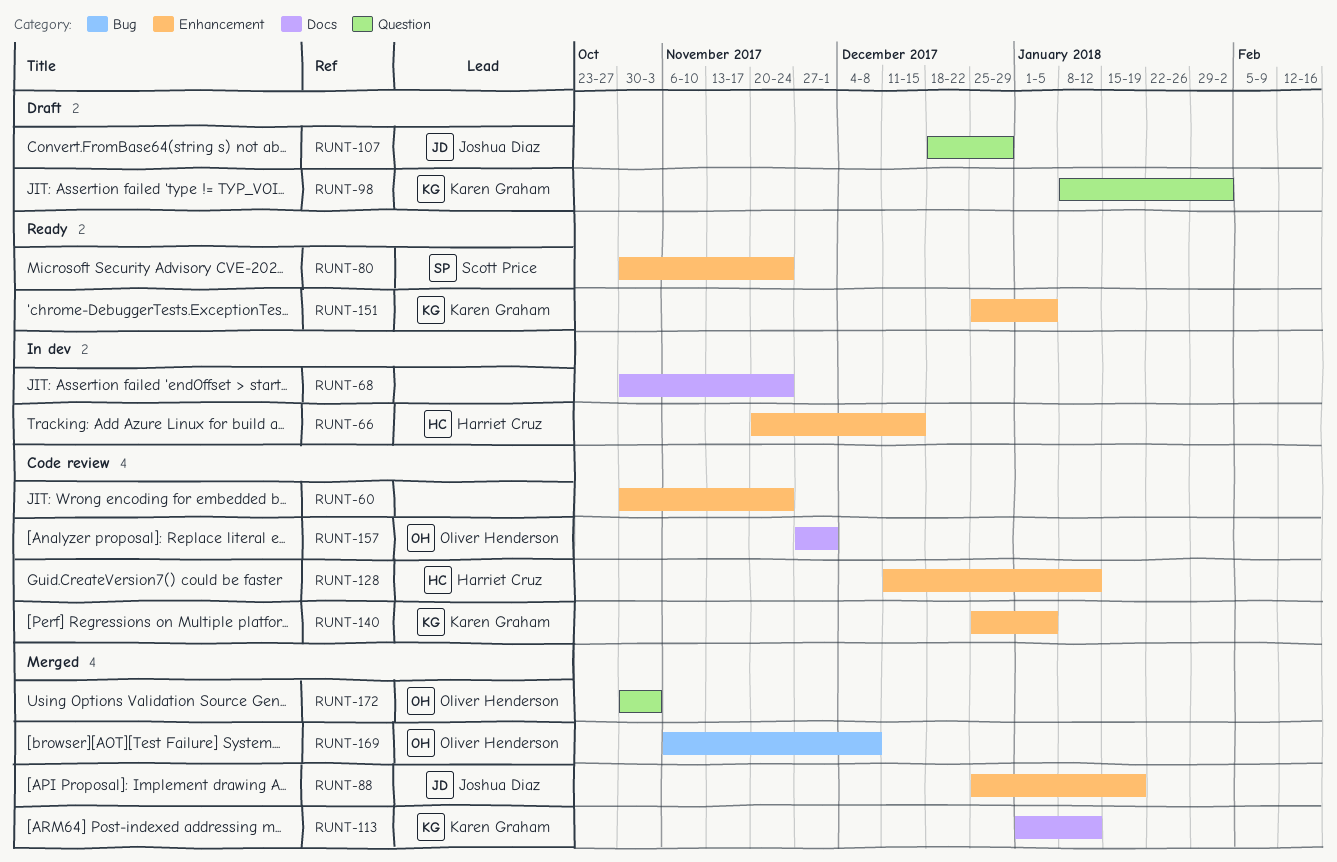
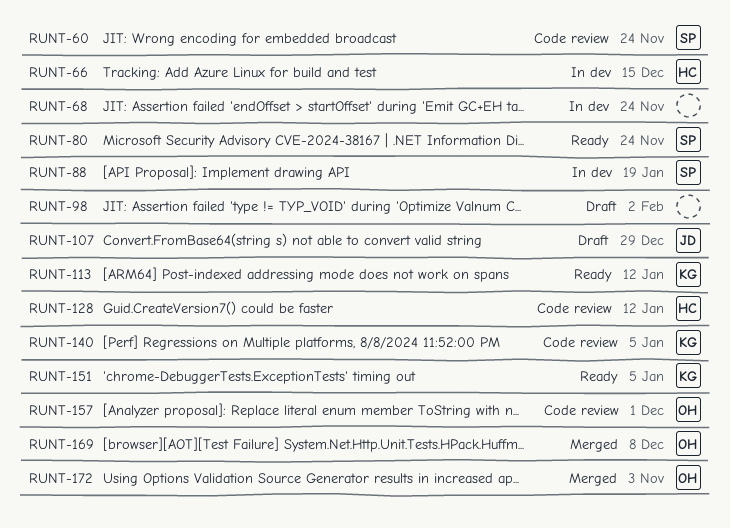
RUNT-60, owner: none -> Scott Price
RUNT-88, status: Merged -> In dev
RUNT-88, owner: Joshua Diaz -> Scott Price
RUNT-98, owner: Karen Graham -> none
RUNT-113, status: Merged -> Ready

